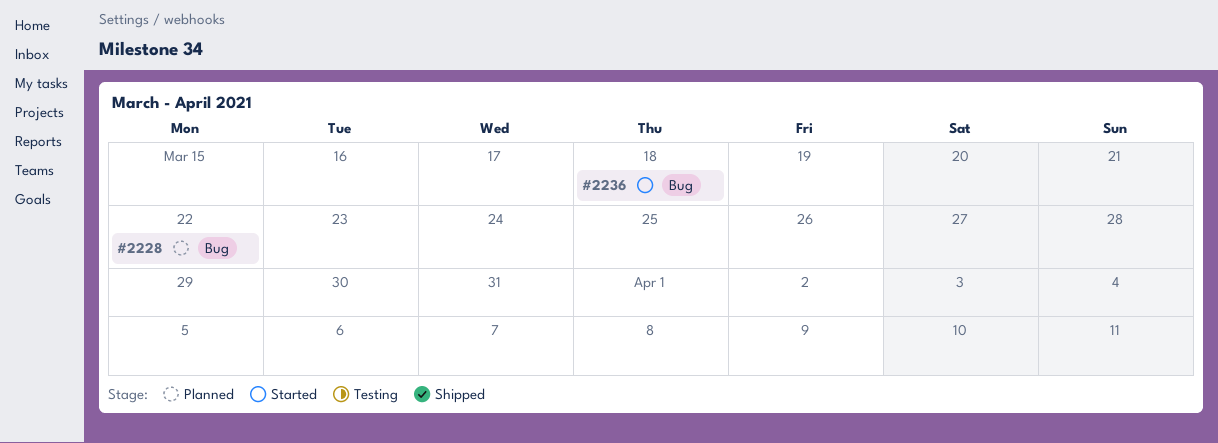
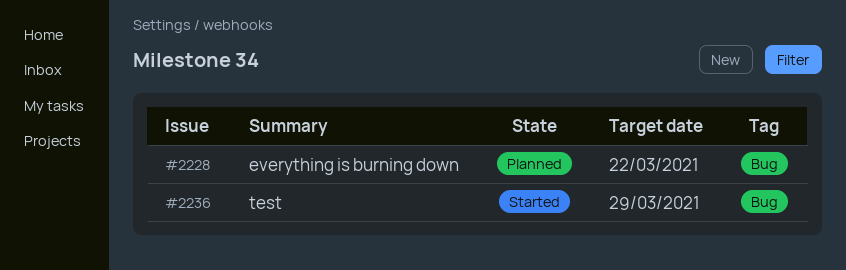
#2236, due: Mar 18 -> Mar 29

